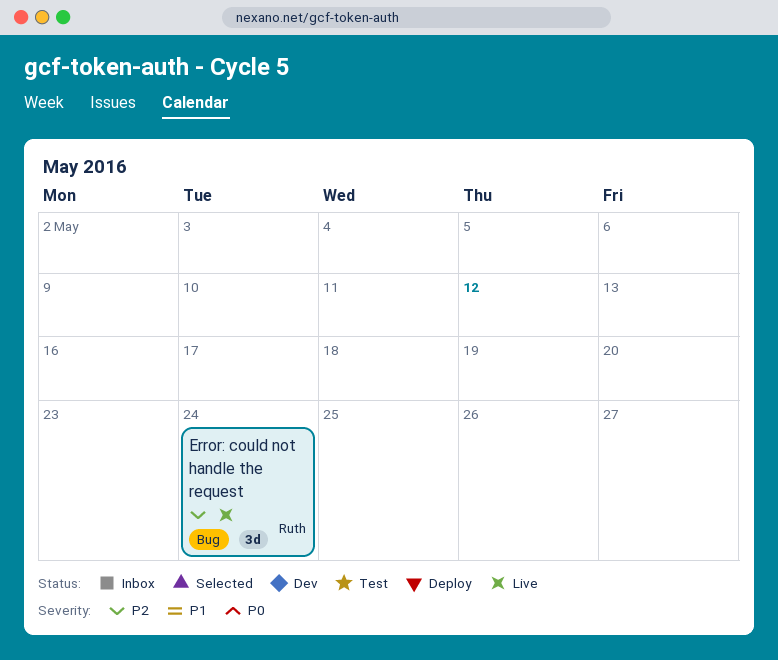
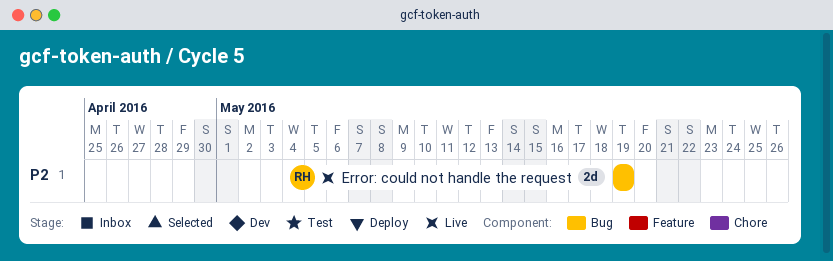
Error: could not handle the request, estimate: 3d -> 2d
Error: could not handle the request, due: May 24 -> May 19

